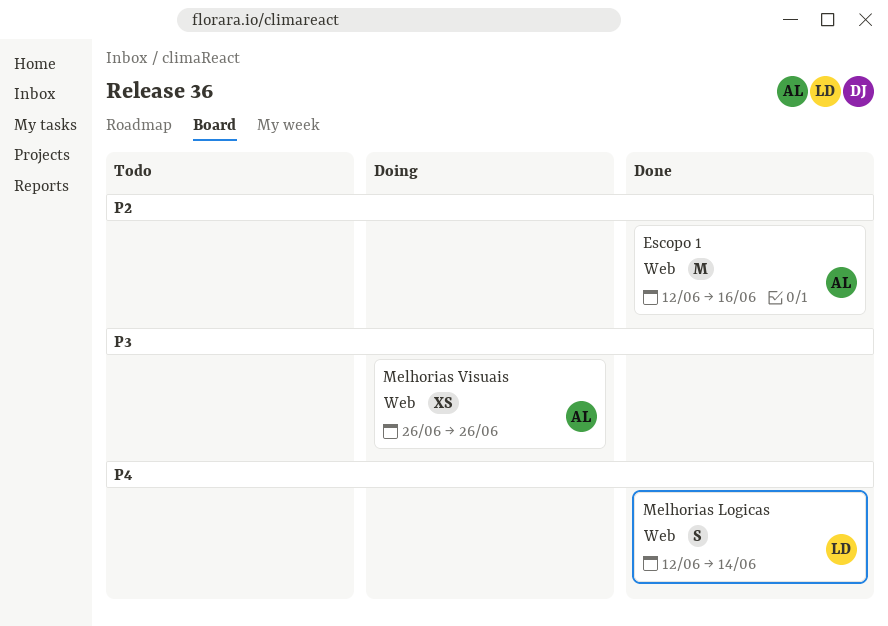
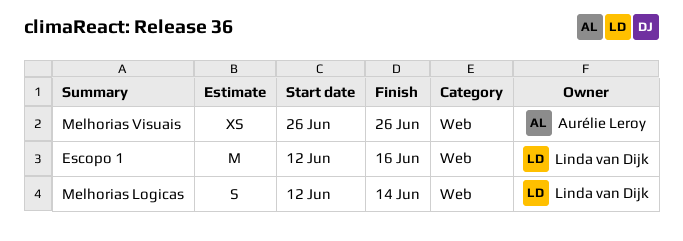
Escopo 1, owner: Aurélie Leroy -> Linda van Dijk

